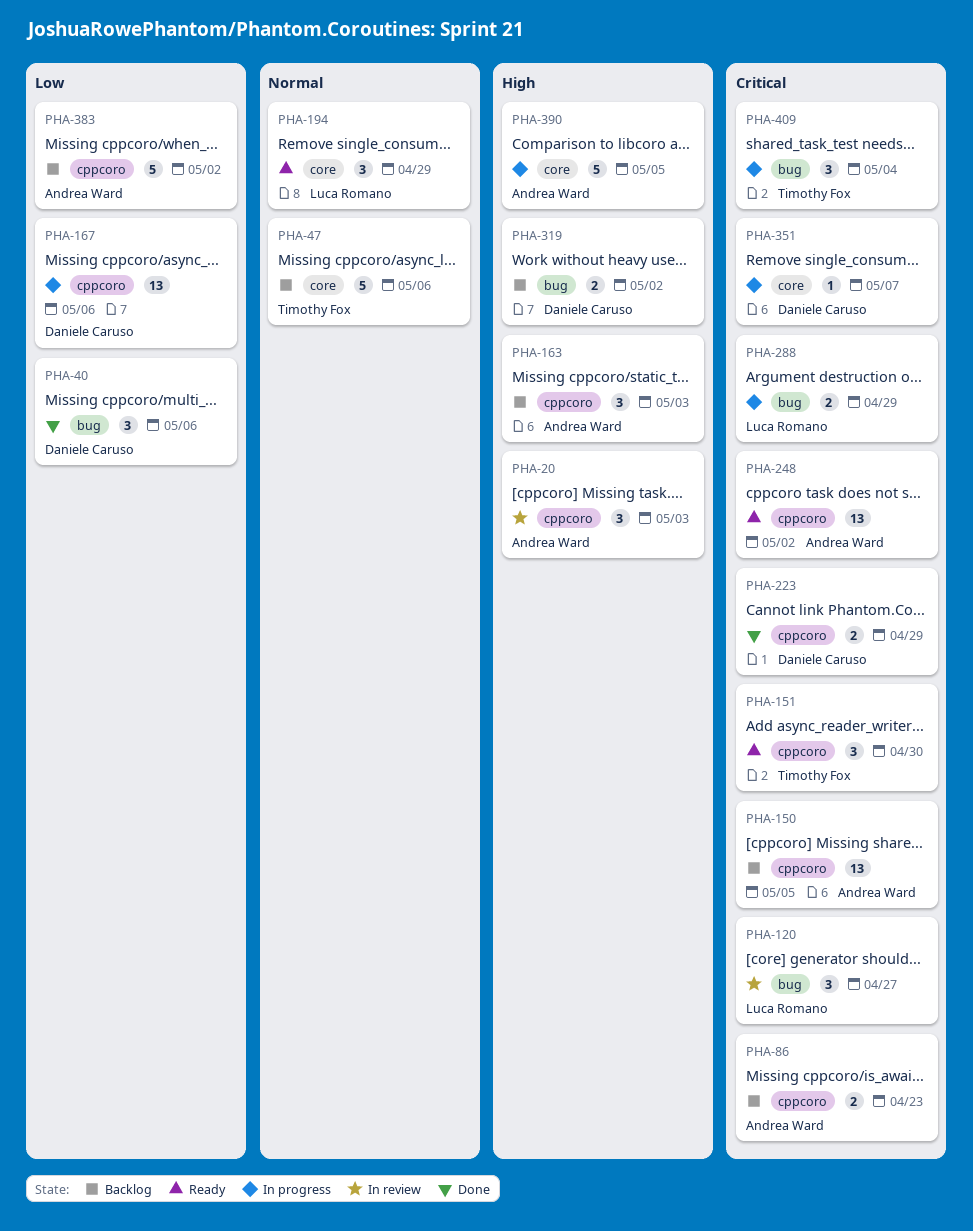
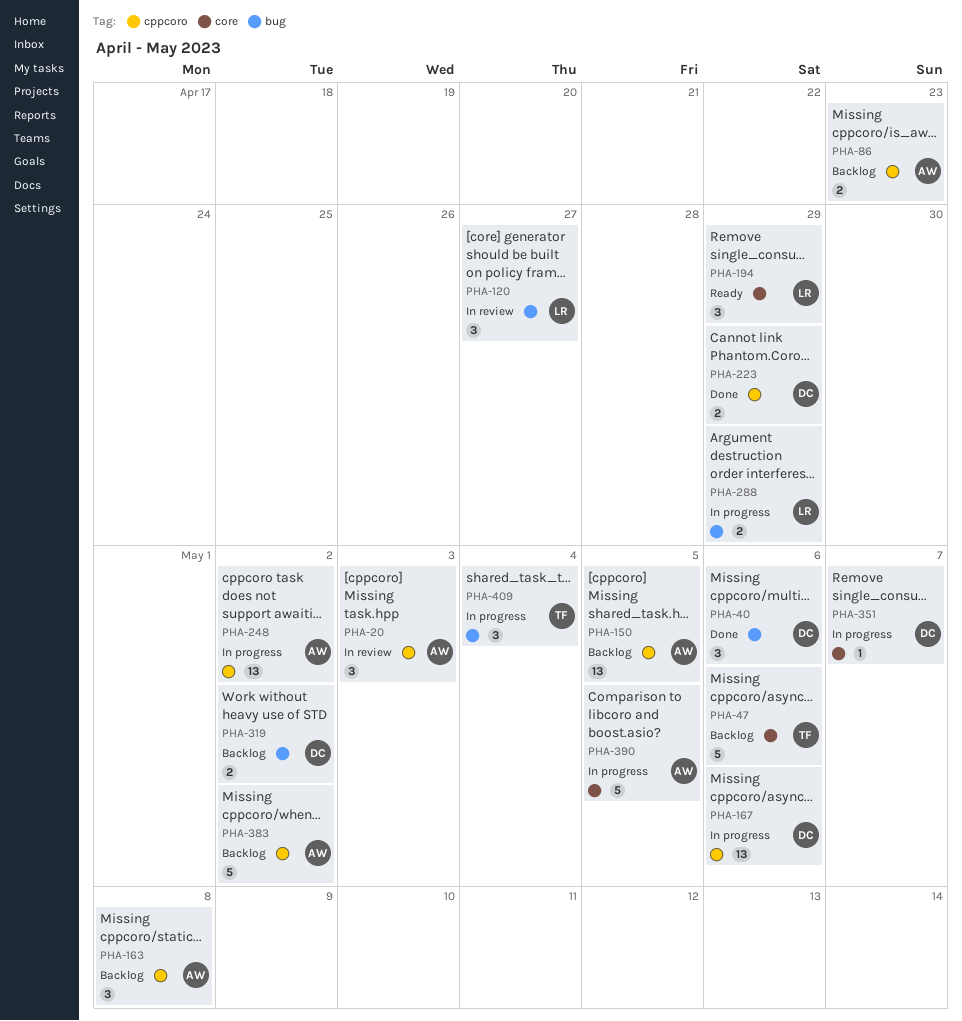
PHA-151: present -> none
PHA-163, due: May 3 -> May 8
PHA-248, status: Ready -> In progress

